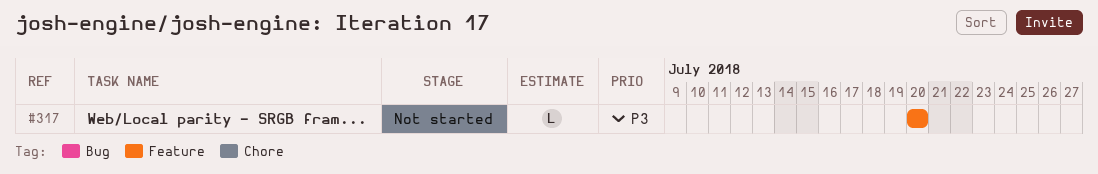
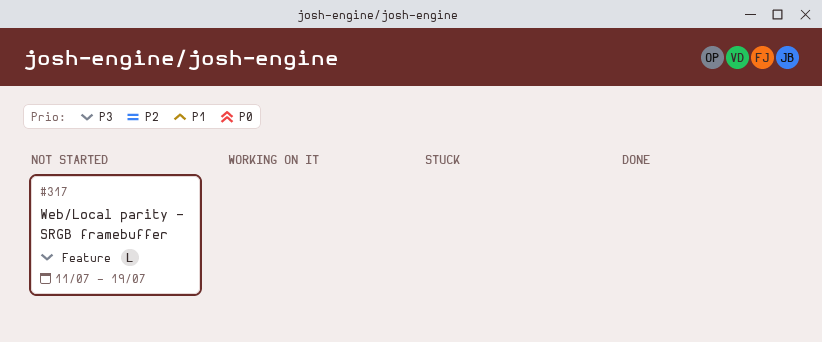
#317, start: Jul 20 -> Jul 11
#317, due: Jul 20 -> Jul 19

